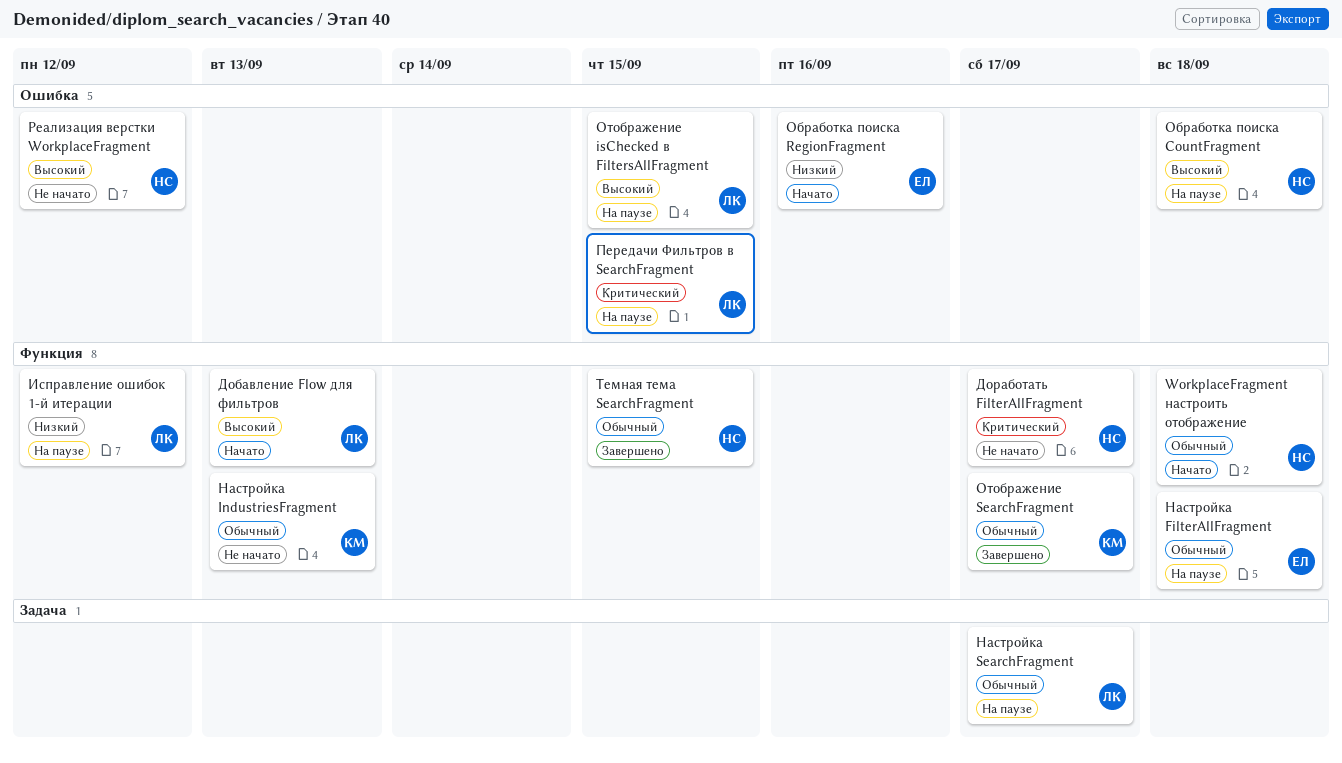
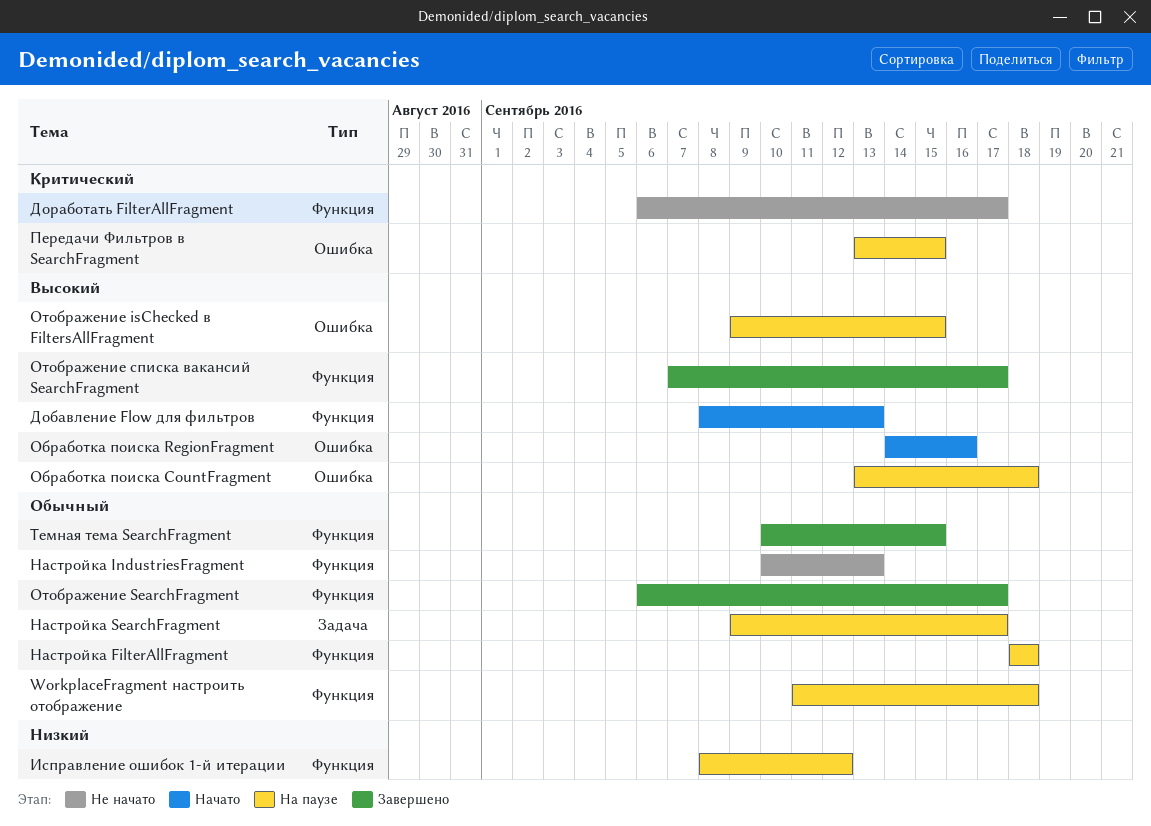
WorkplaceFragment настроить отображение, status: Начато -> На паузе
Обработка поиска RegionFragment, priority: Низкий -> Высокий
Отображение списка вакансий SearchFragment: none -> present
Реализация верстки WorkplaceFragment: present -> none

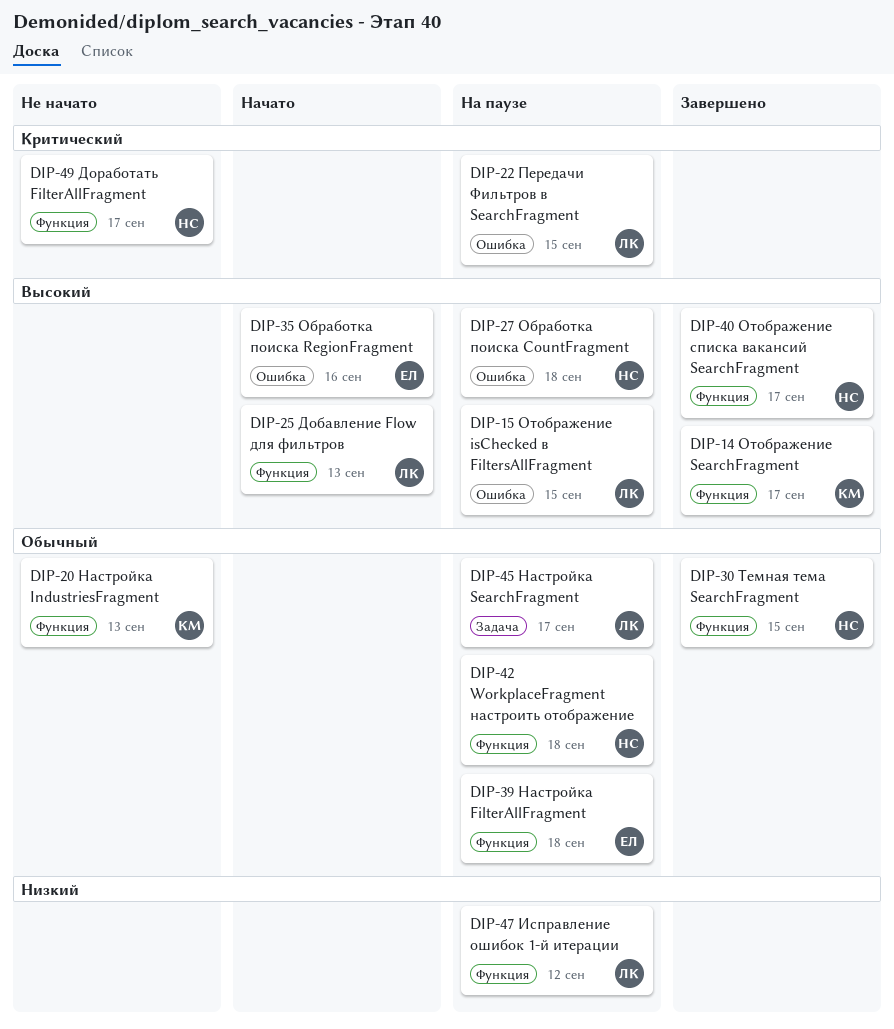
Отображение SearchFragment, priority: Обычный -> Высокий

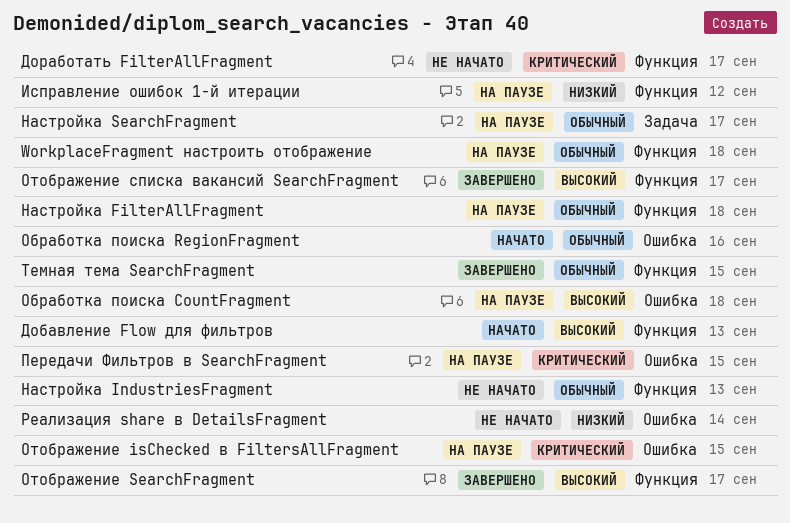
Обработка поиска RegionFragment, priority: Высокий -> Обычный
Отображение isChecked в FiltersAllFragment, priority: Высокий -> Критический
Реализация share в DetailsFragment: none -> present

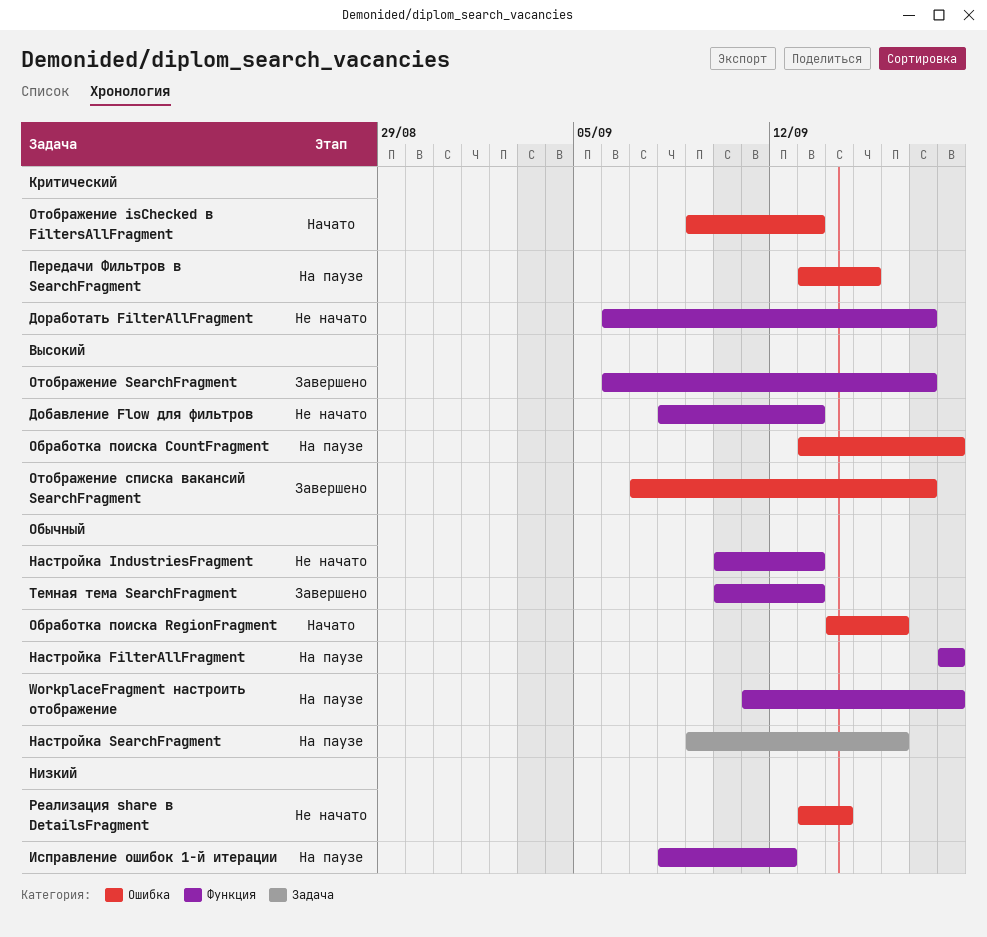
Добавление Flow для фильтров, status: Начато -> Не начато
Настройка SearchFragment, due: Sep 17 -> Sep 16
Отображение isChecked в FiltersAllFragment, status: На паузе -> Начато
Отображение isChecked в FiltersAllFragment, due: Sep 15 -> Sep 13
Отображение списка вакансий SearchFragment, label: Функция -> Ошибка
Темная тема SearchFragment, due: Sep 15 -> Sep 13

